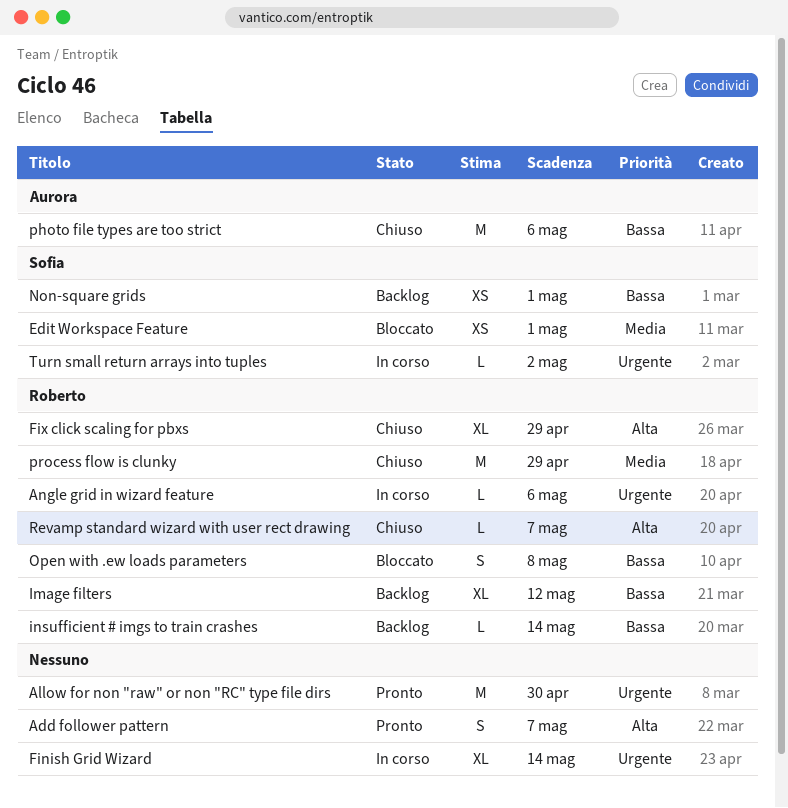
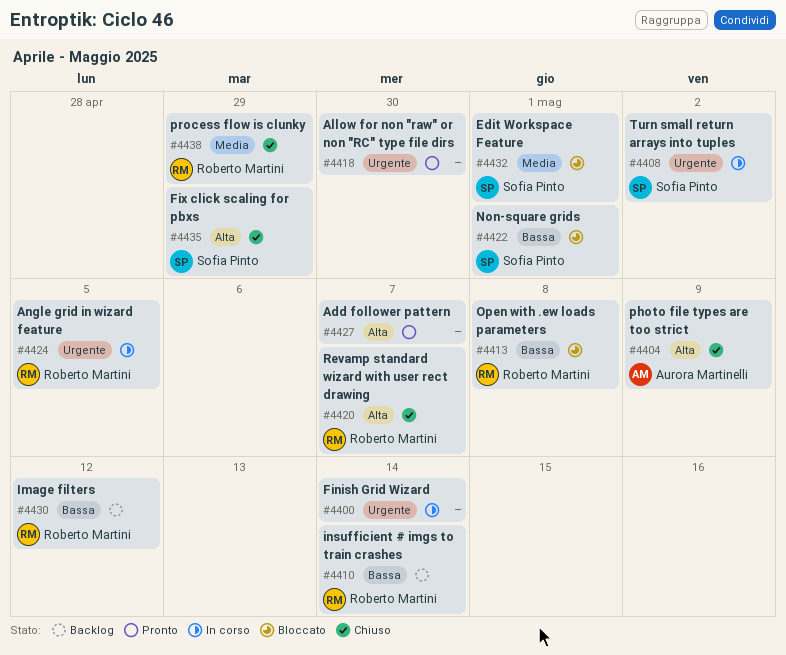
Angle grid in wizard feature, due: May 6 -> May 5
Fix click scaling for pbxs, owner: Roberto Martini -> Sofia Pinto
Non-square grids, status: Backlog -> Bloccato
photo file types are too strict, priority: Bassa -> Alta
photo file types are too strict, due: May 6 -> May 9

